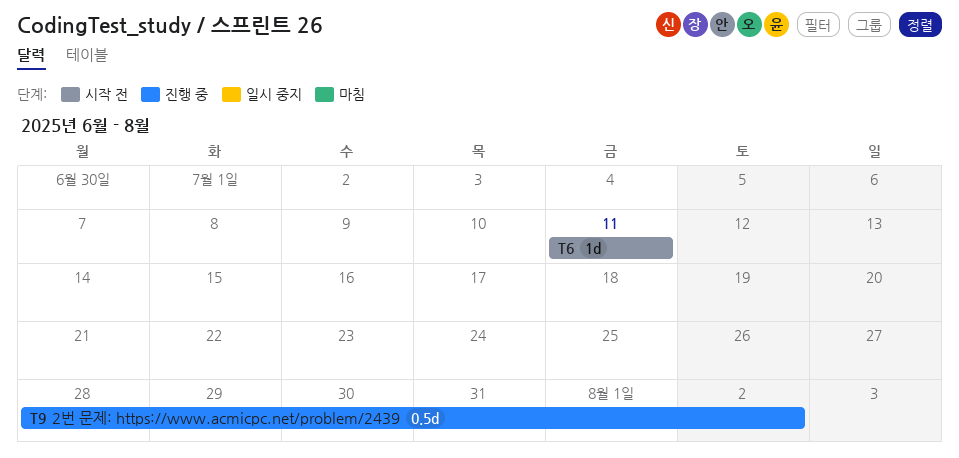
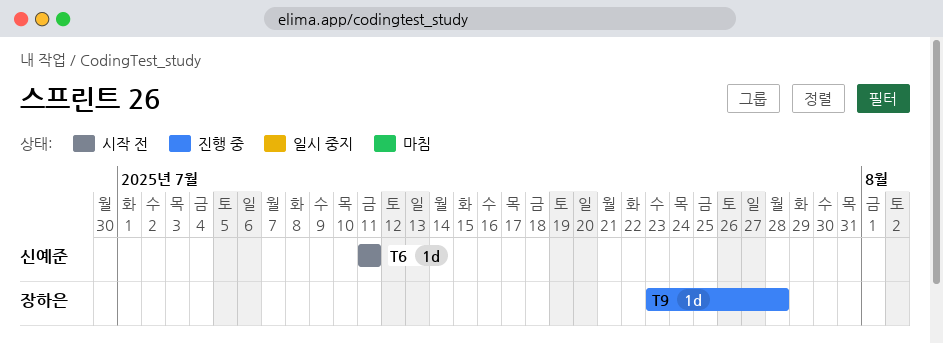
T9, estimate: 0.5d -> 1d
T9, start: Jul 28 -> Jul 23
T9, due: Aug 2 -> Jul 28

